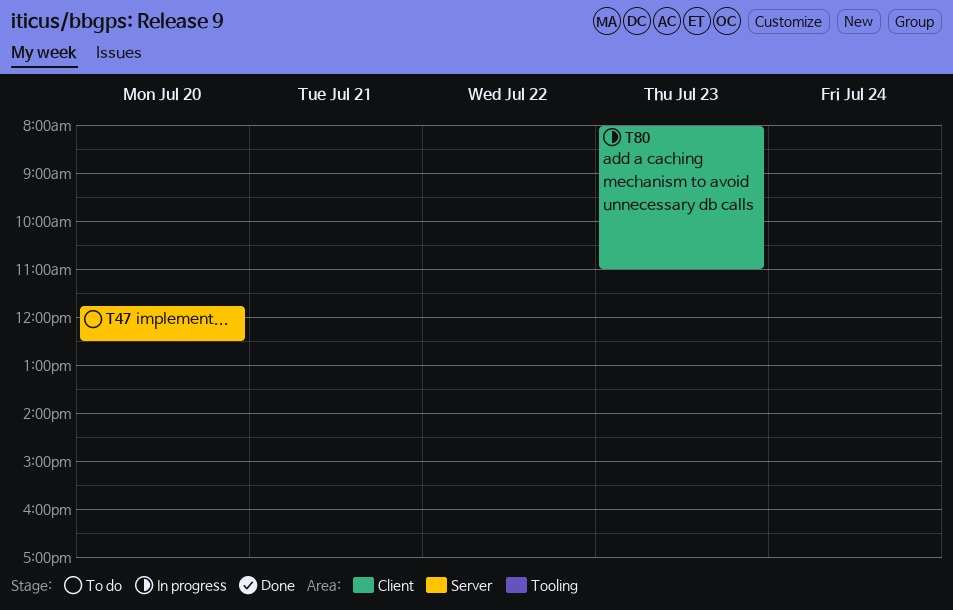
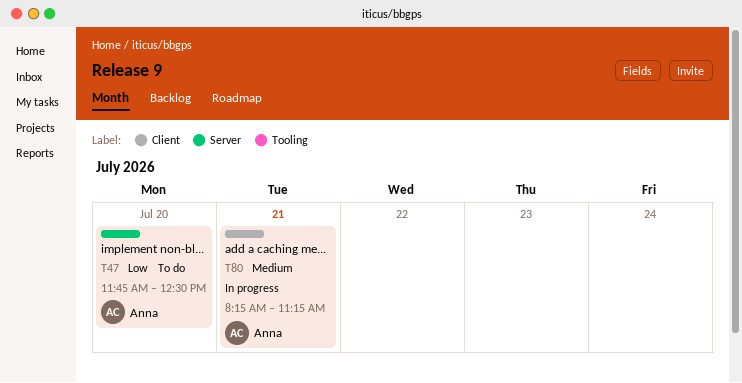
T80, day: Jul 23 -> Jul 21
T80, begins: 08:00 -> 08:15
T80, ends: 11:00 -> 11:15

